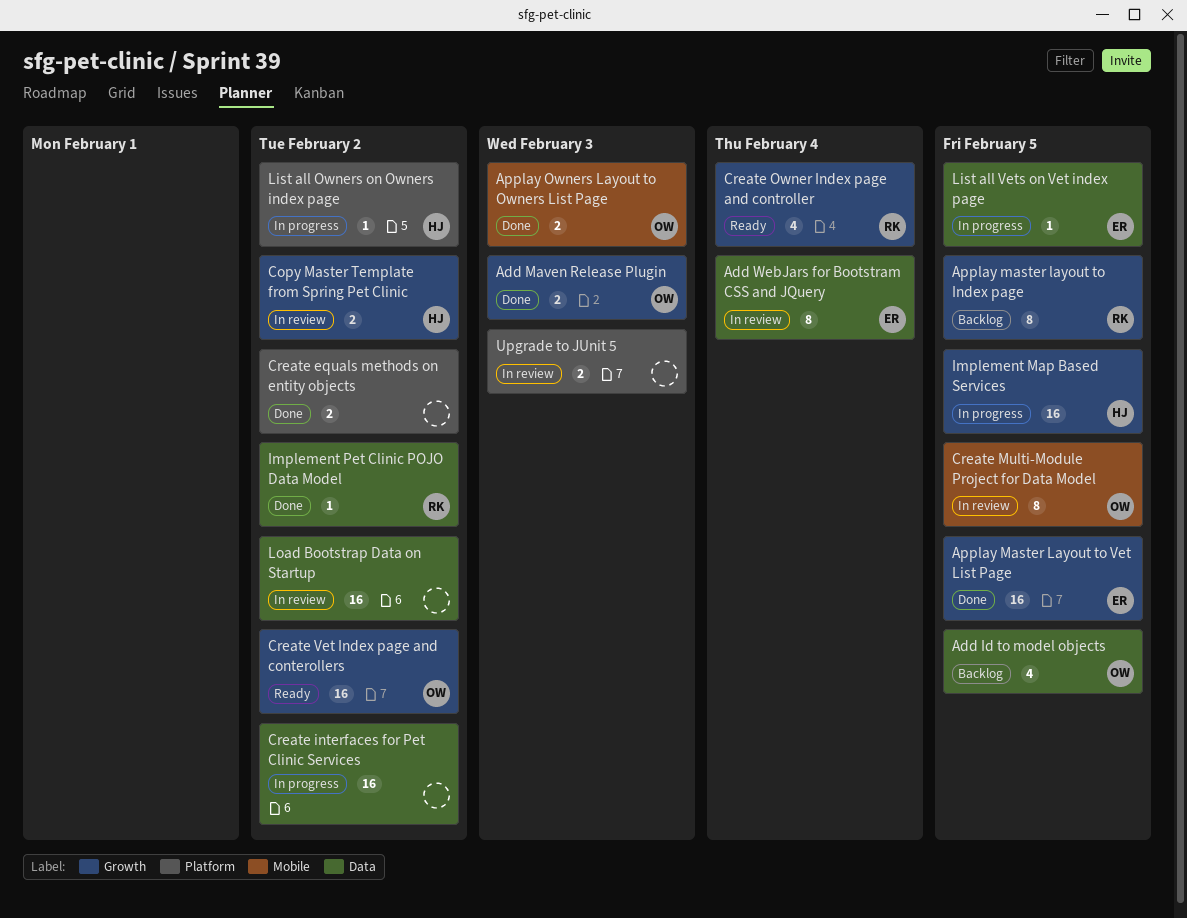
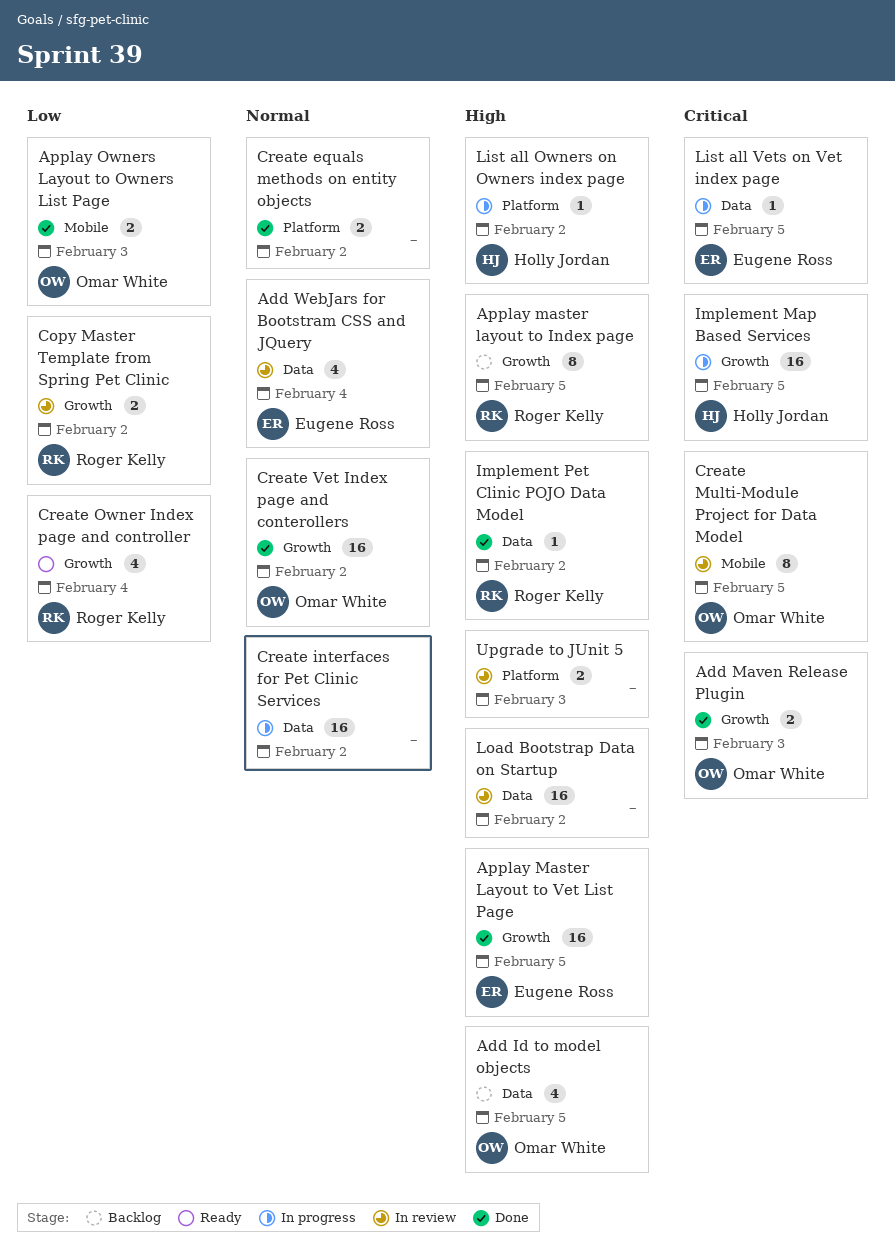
Add WebJars for Bootstram CSS and JQuery, estimate: 8 -> 4
Copy Master Template from Spring Pet Clinic, owner: Holly Jordan -> Roger Kelly
Create Vet Index page and conterollers, status: Ready -> Done

